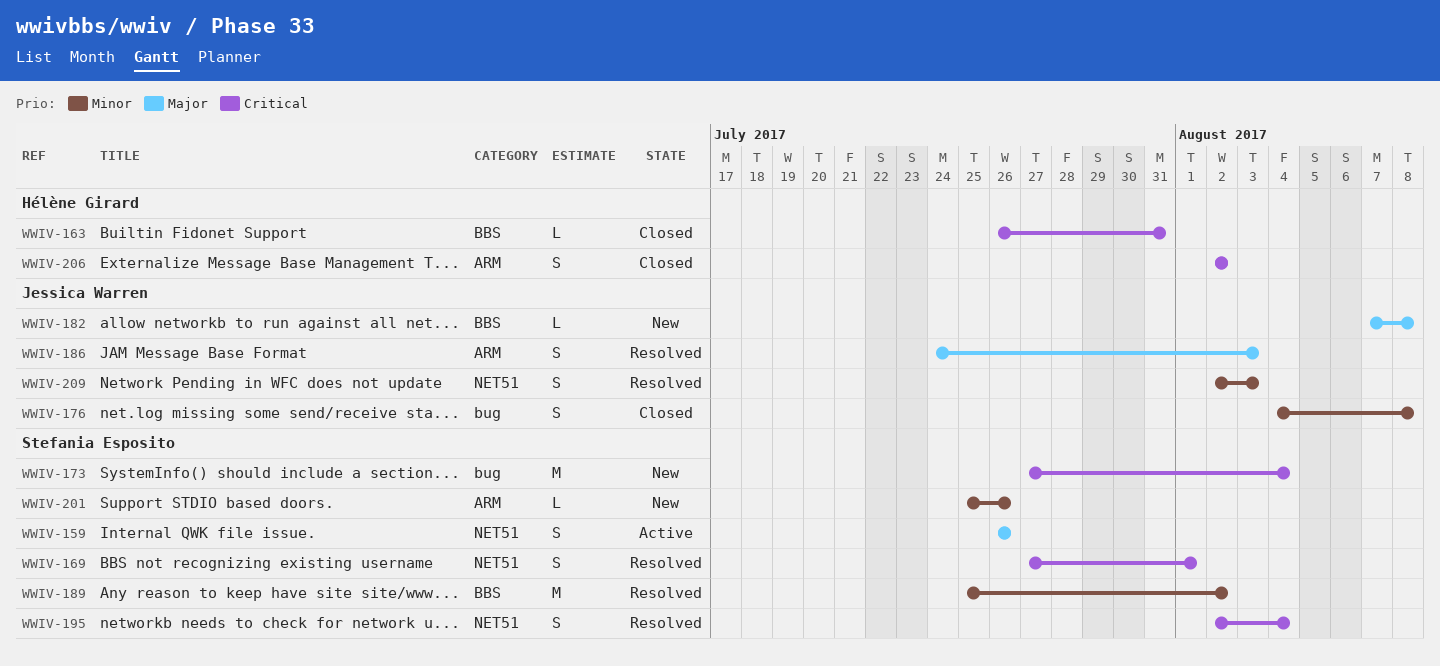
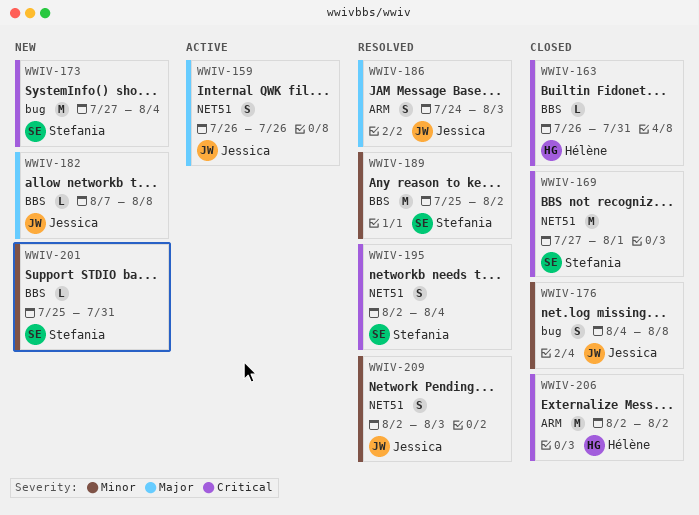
WWIV-159, owner: Stefania Esposito -> Jessica Warren
WWIV-169, status: Resolved -> Closed
WWIV-169, estimate: S -> M
WWIV-201, label: ARM -> BBS
WWIV-201, due: Jul 26 -> Jul 31
WWIV-206, estimate: S -> M

